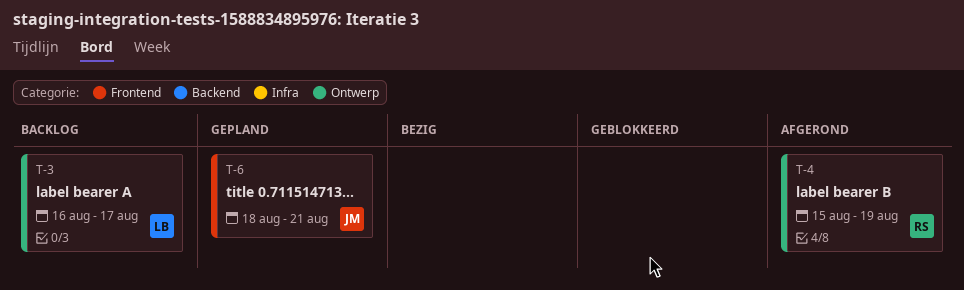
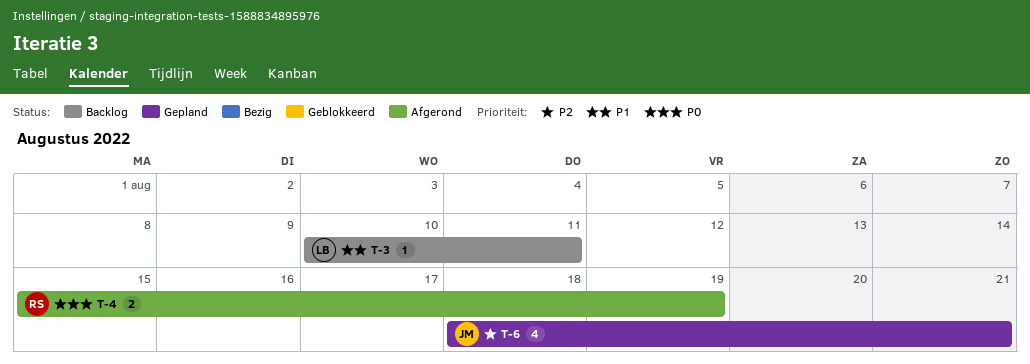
T-3, start: Aug 16 -> Aug 10
T-3, due: Aug 17 -> Aug 11

